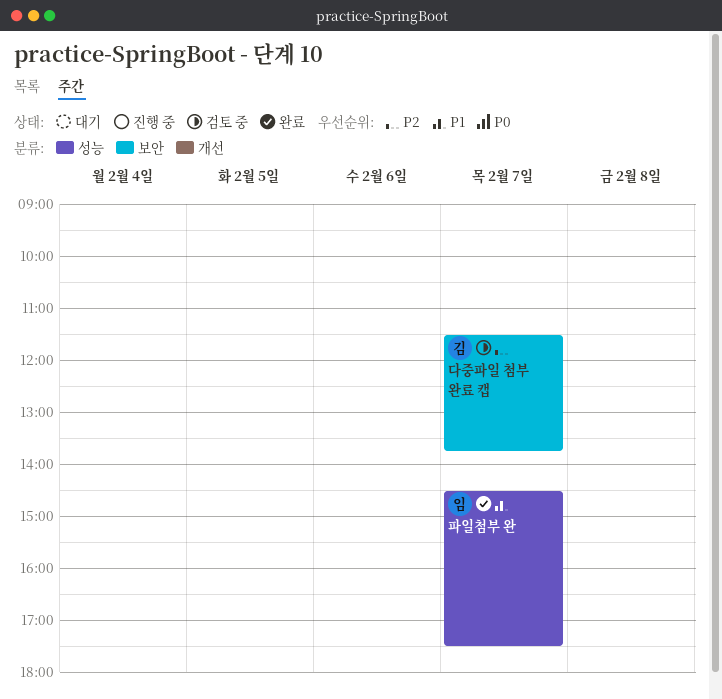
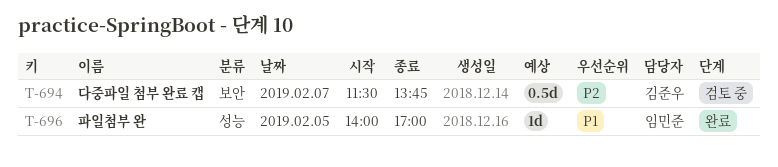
파일첨부 완, day: Feb 7 -> Feb 5
파일첨부 완, begins: 14:30 -> 14:00
파일첨부 완, ends: 17:30 -> 17:00

